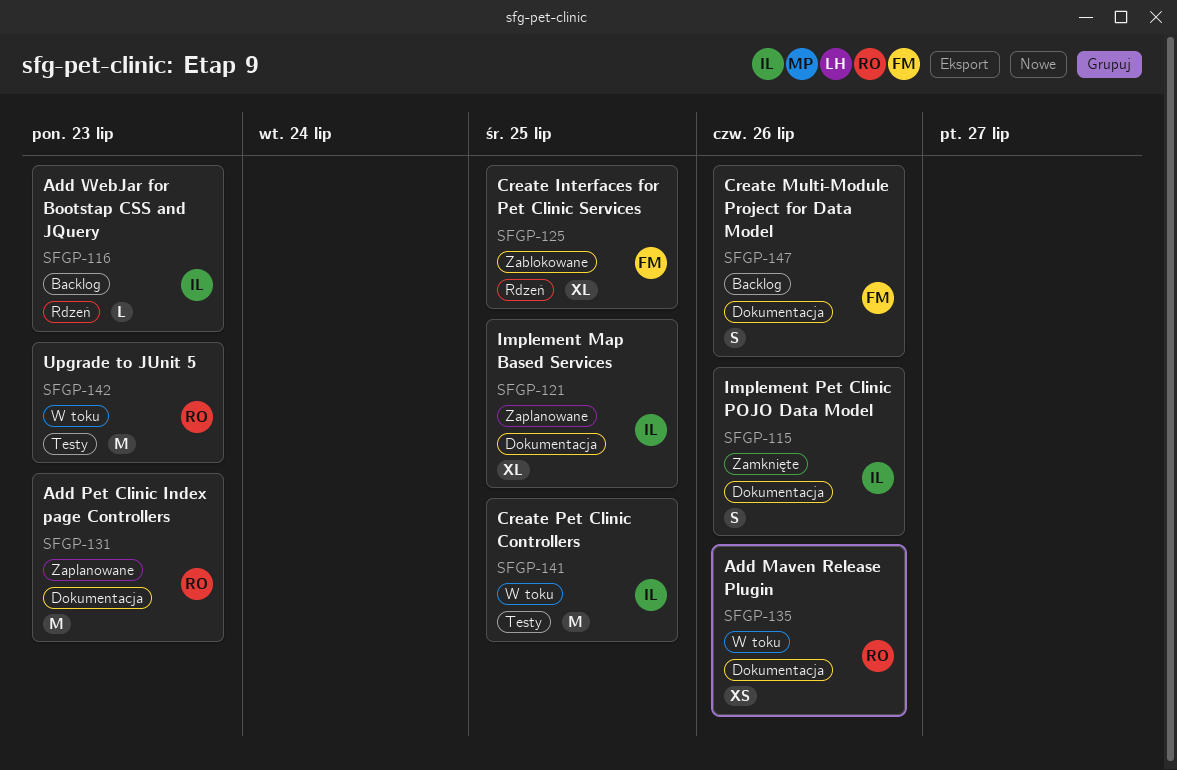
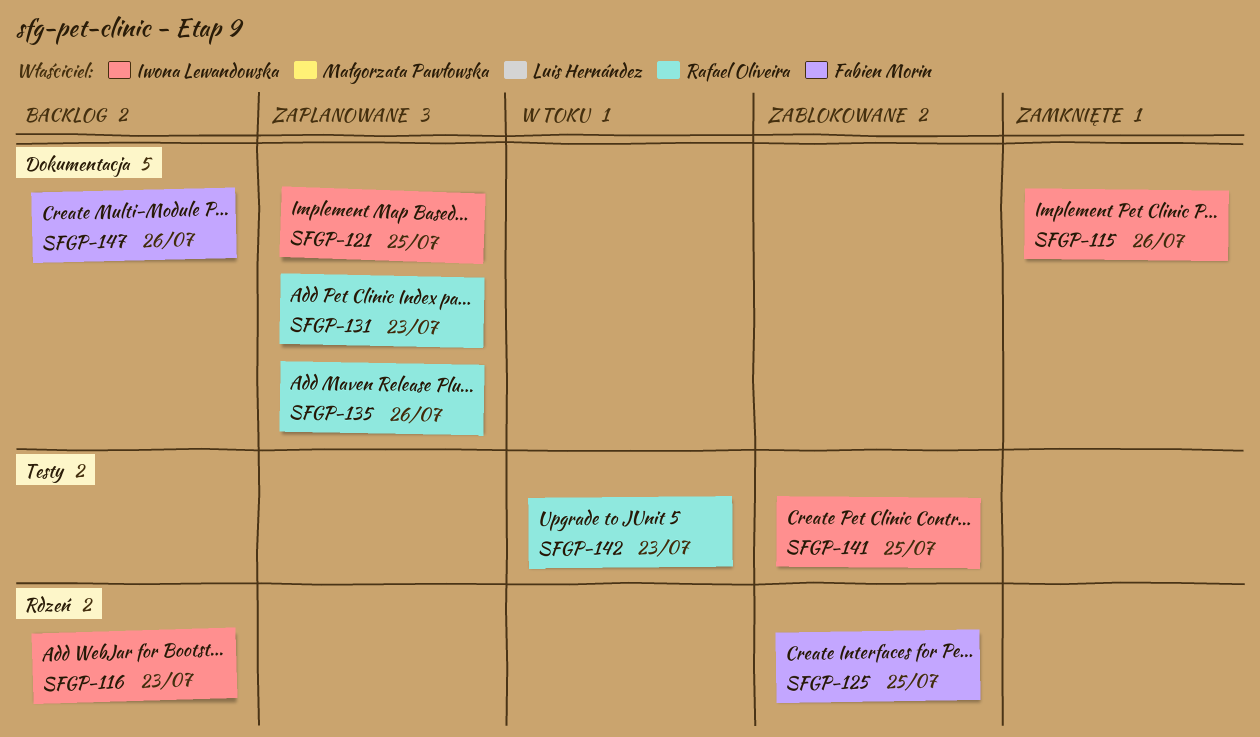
SFGP-135, status: W toku -> Zaplanowane
SFGP-141, status: W toku -> Zablokowane

